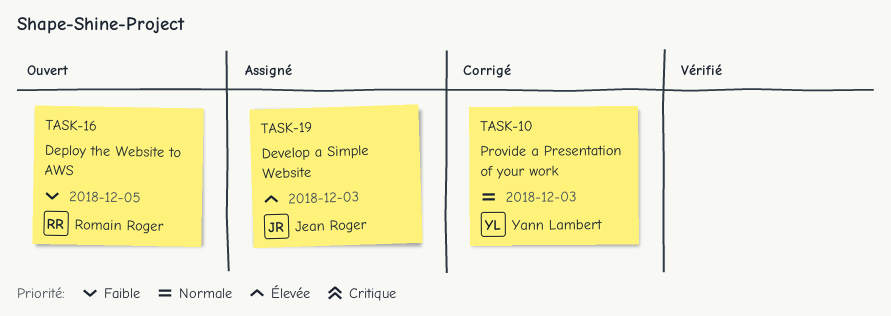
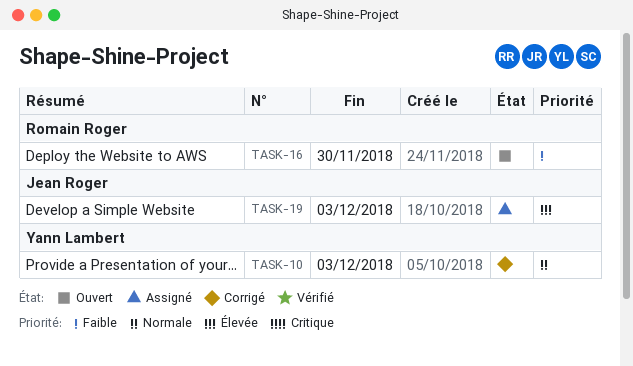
TASK-16, due: Dec 5 -> Nov 30

